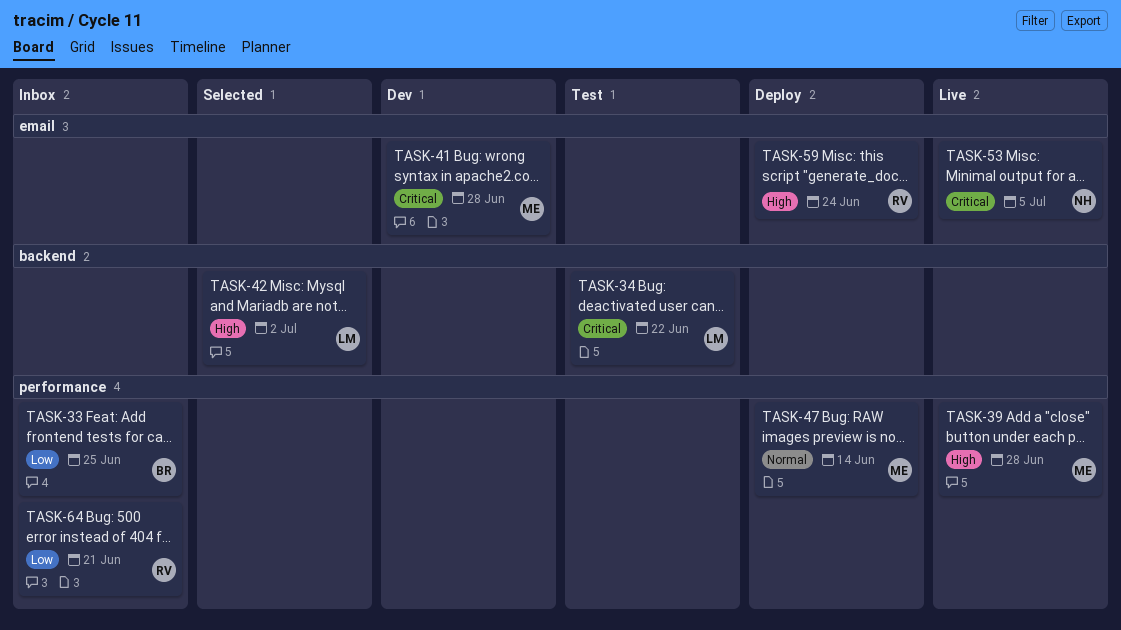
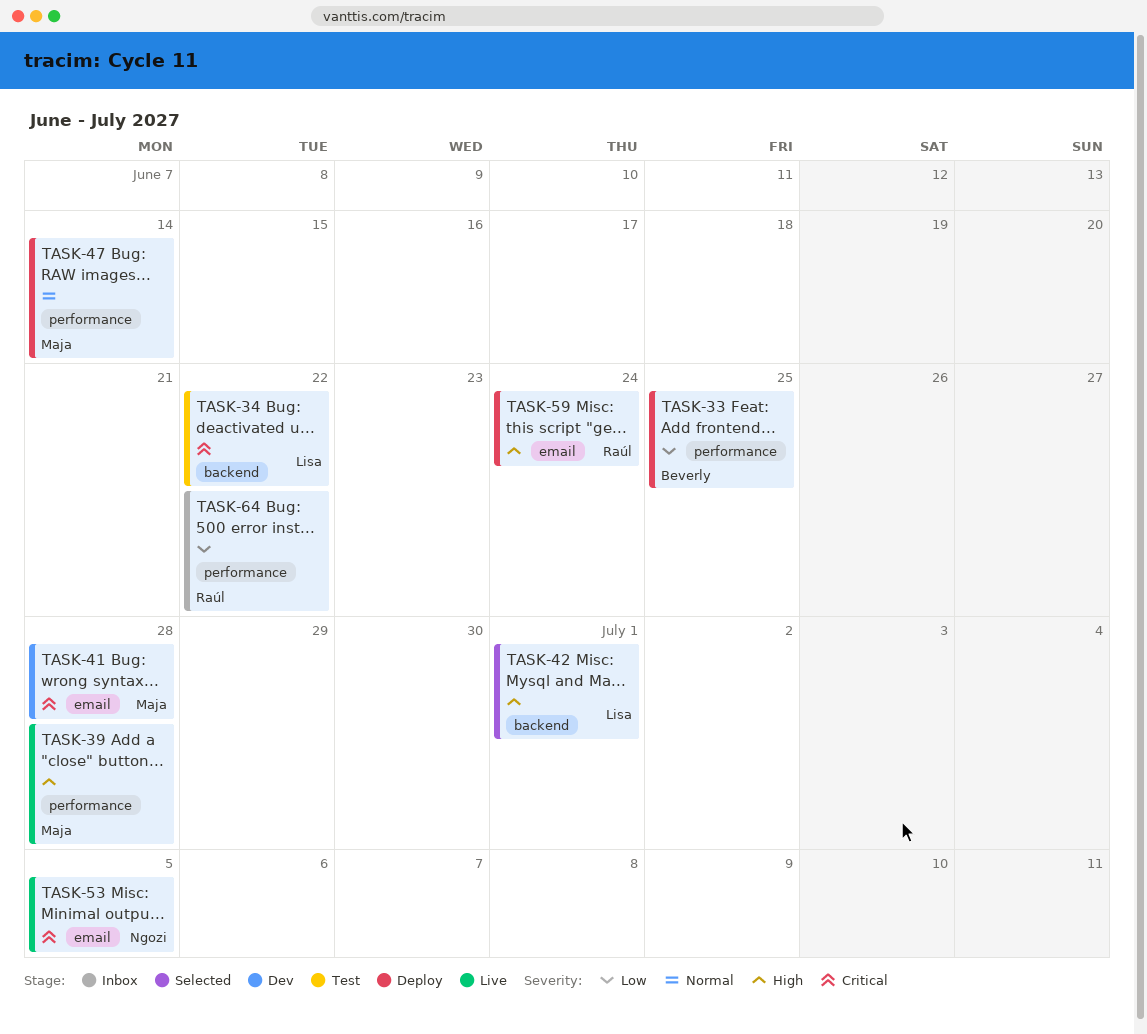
TASK-33, status: Inbox -> Deploy
TASK-42, due: Jul 2 -> Jul 1
TASK-64, due: Jun 21 -> Jun 22

